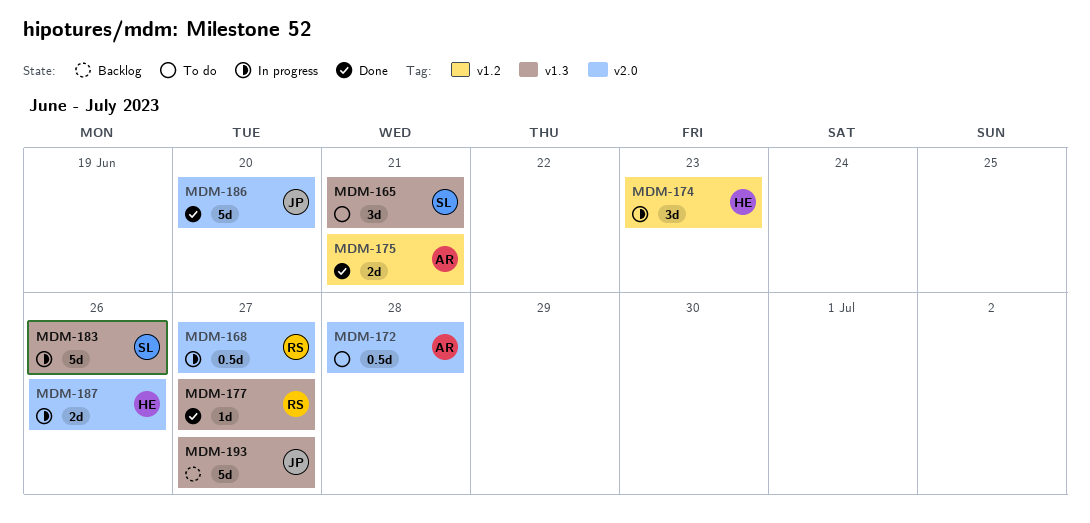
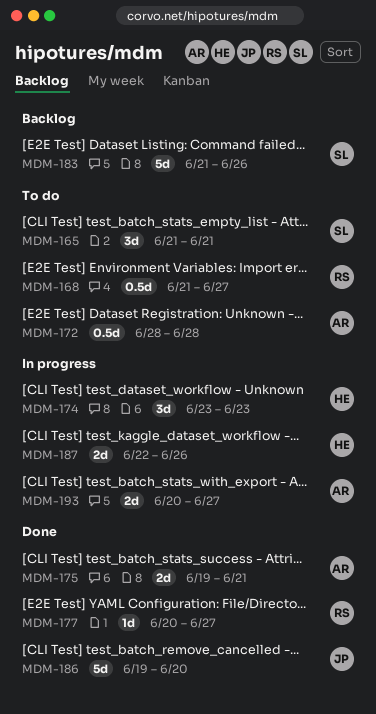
MDM-168, status: In progress -> To do
MDM-183, status: In progress -> Backlog
MDM-193, status: Backlog -> In progress
MDM-193, owner: JP -> AR
MDM-193, estimate: 5d -> 2d

